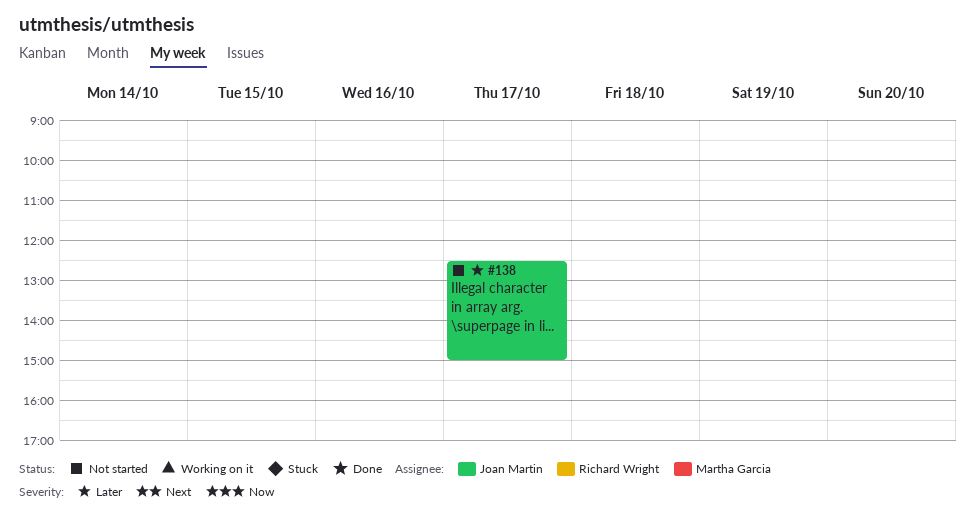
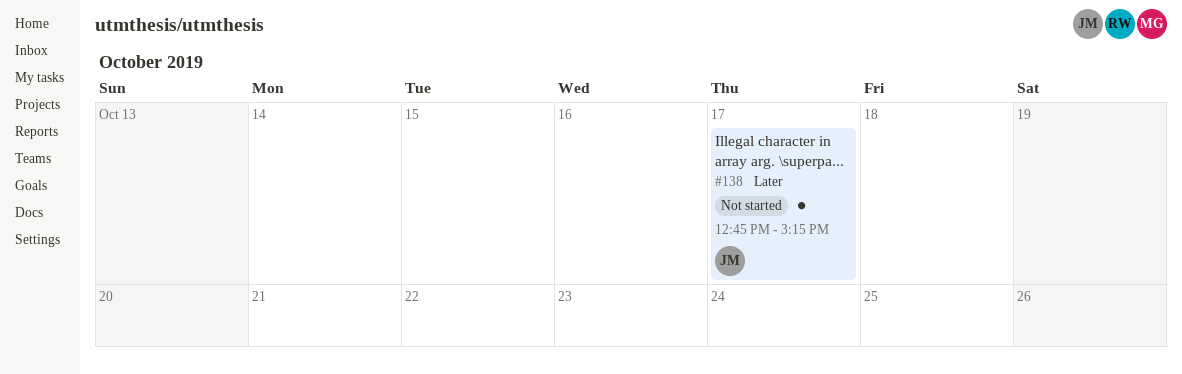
#138, begins: 12:30 -> 12:45
#138, ends: 15:00 -> 15:15

